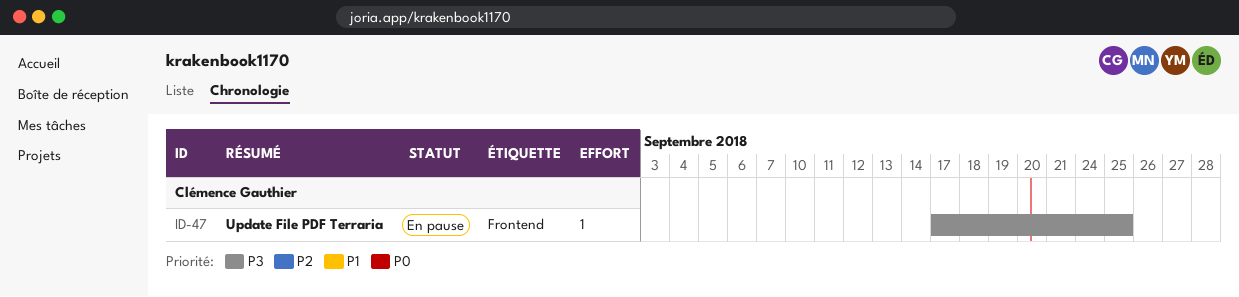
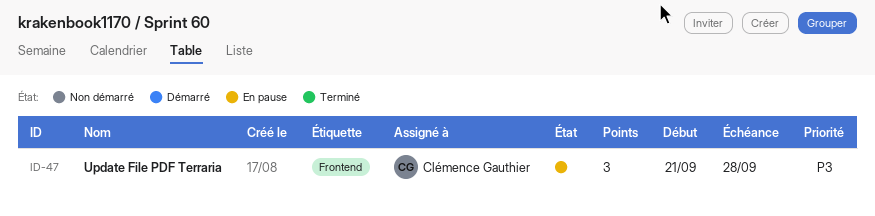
ID-47, estimate: 1 -> 3
ID-47, start: Sep 17 -> Sep 21
ID-47, due: Sep 25 -> Sep 28

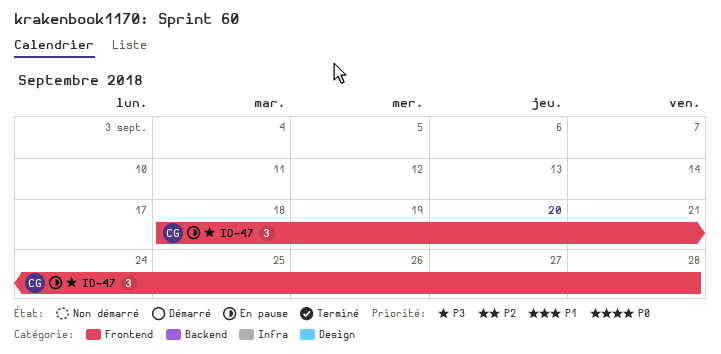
ID-47, start: Sep 21 -> Sep 18

